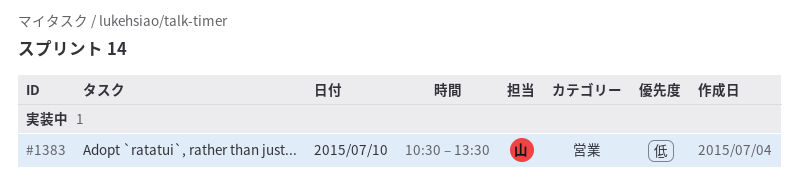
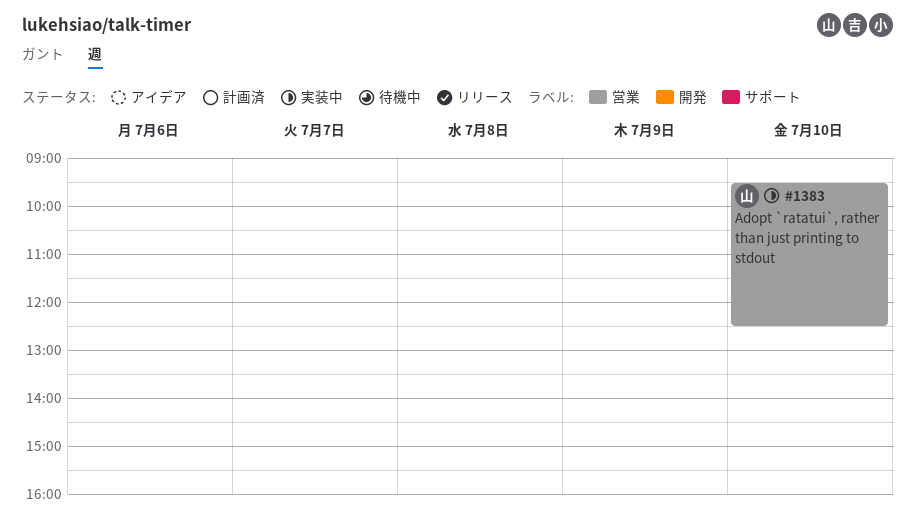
#1383, begins: 10:30 -> 09:30
#1383, ends: 13:30 -> 12:30

